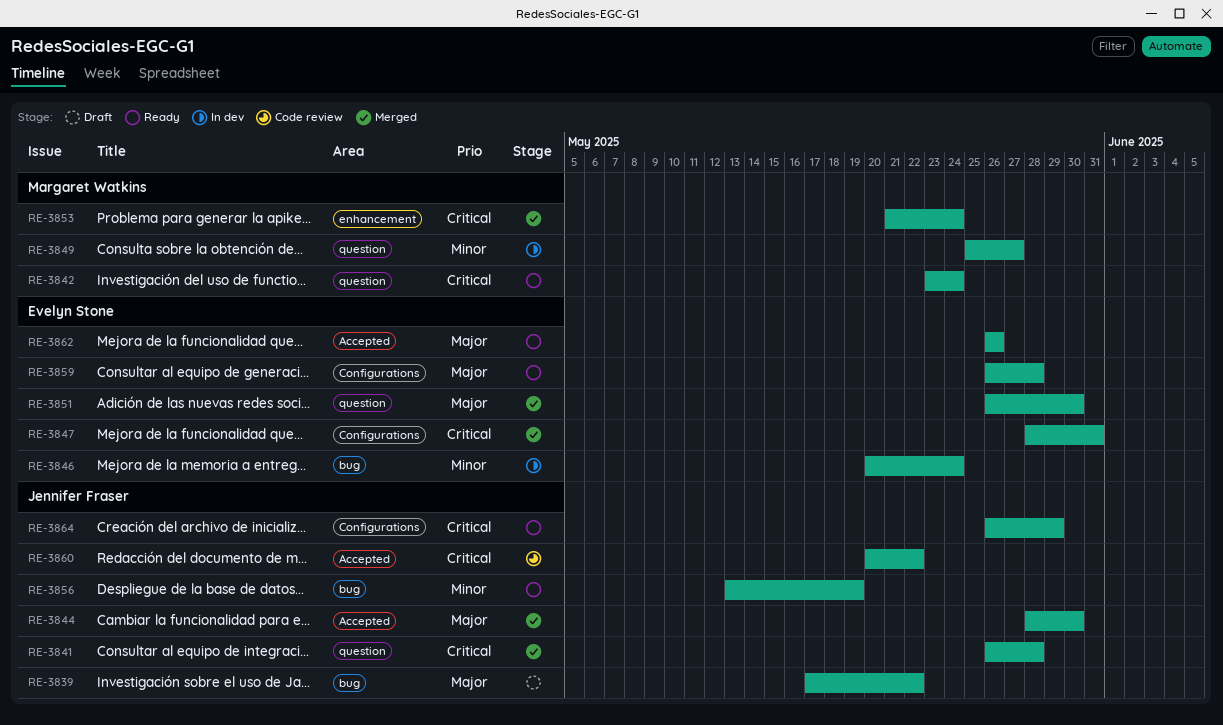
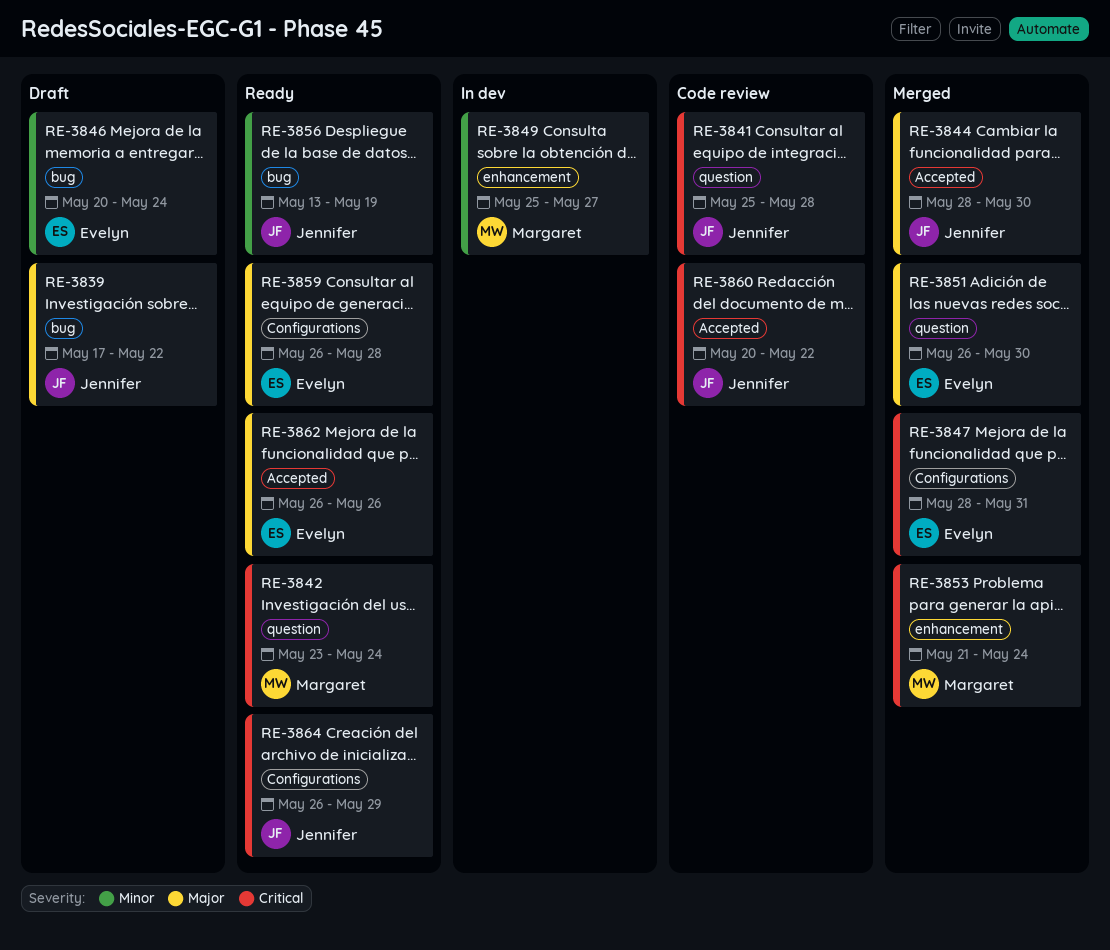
RE-3841, status: Merged -> Code review
RE-3841, start: May 26 -> May 25
RE-3846, status: In dev -> Draft
RE-3849, label: question -> enhancement

